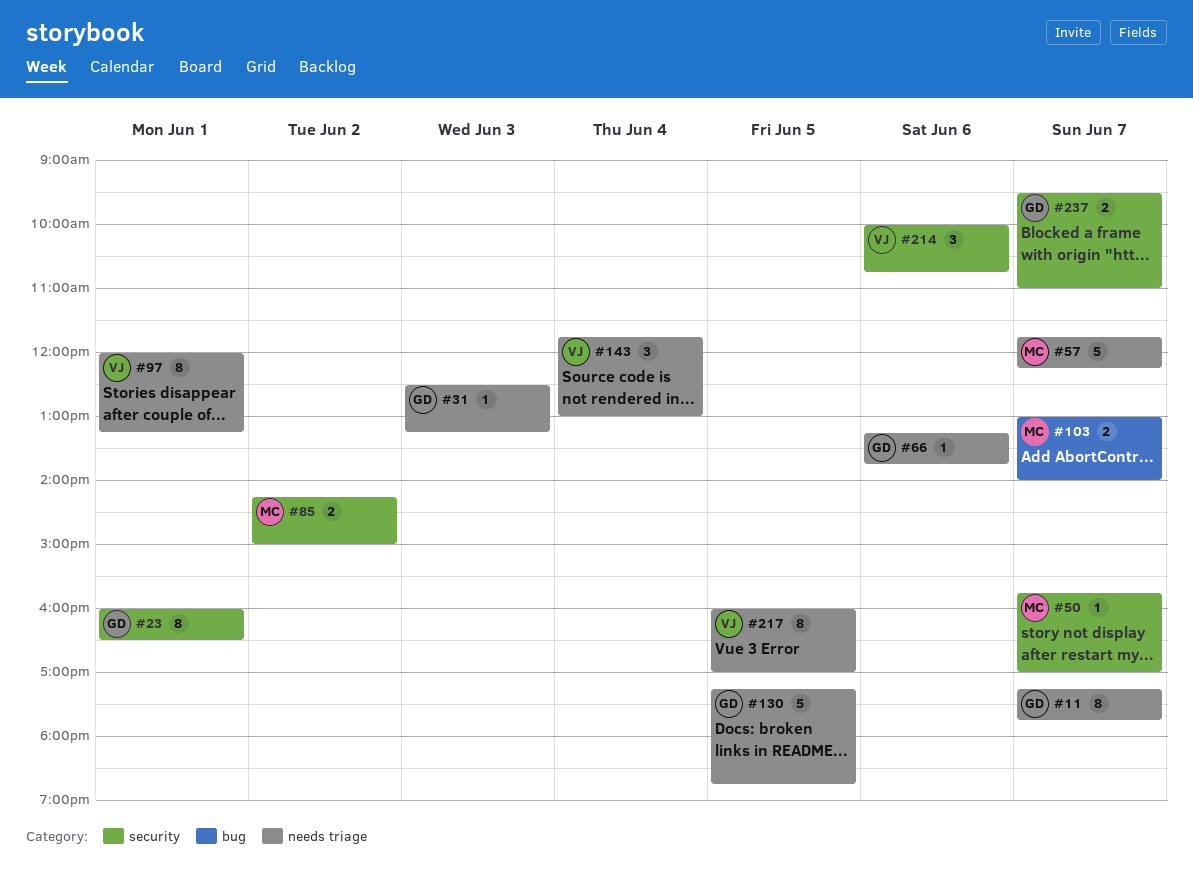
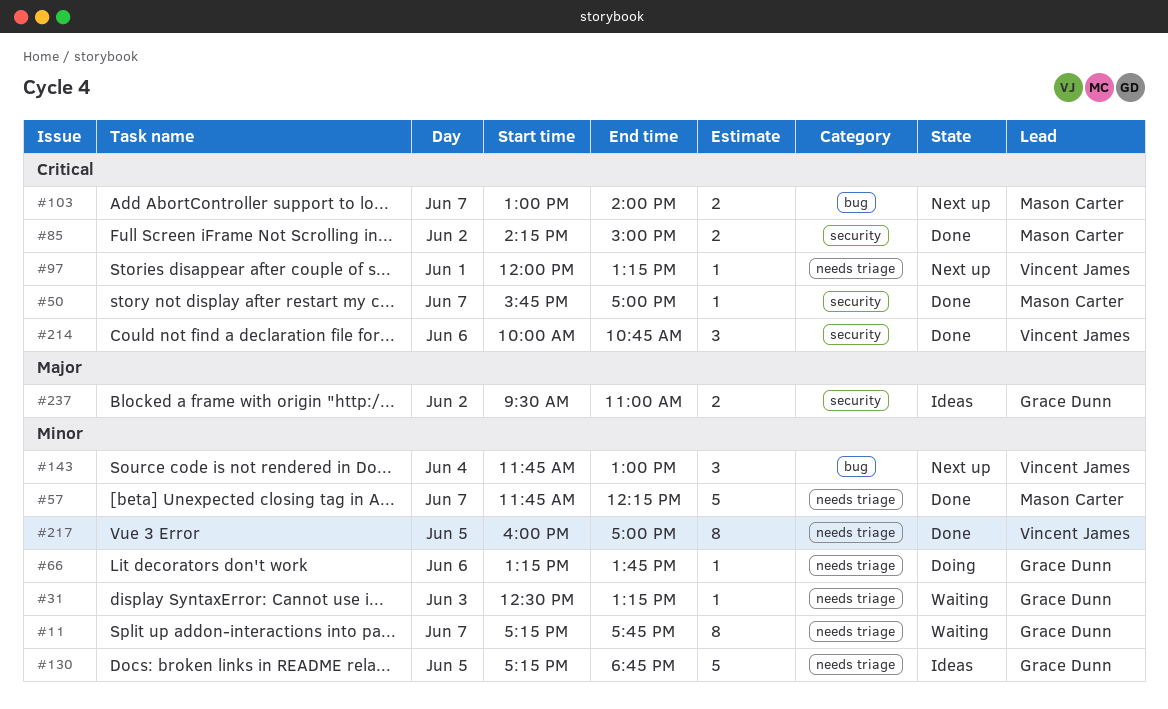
#23: present -> none
#97, estimate: 8 -> 1
#143, label: needs triage -> bug
#237, day: Jun 7 -> Jun 2

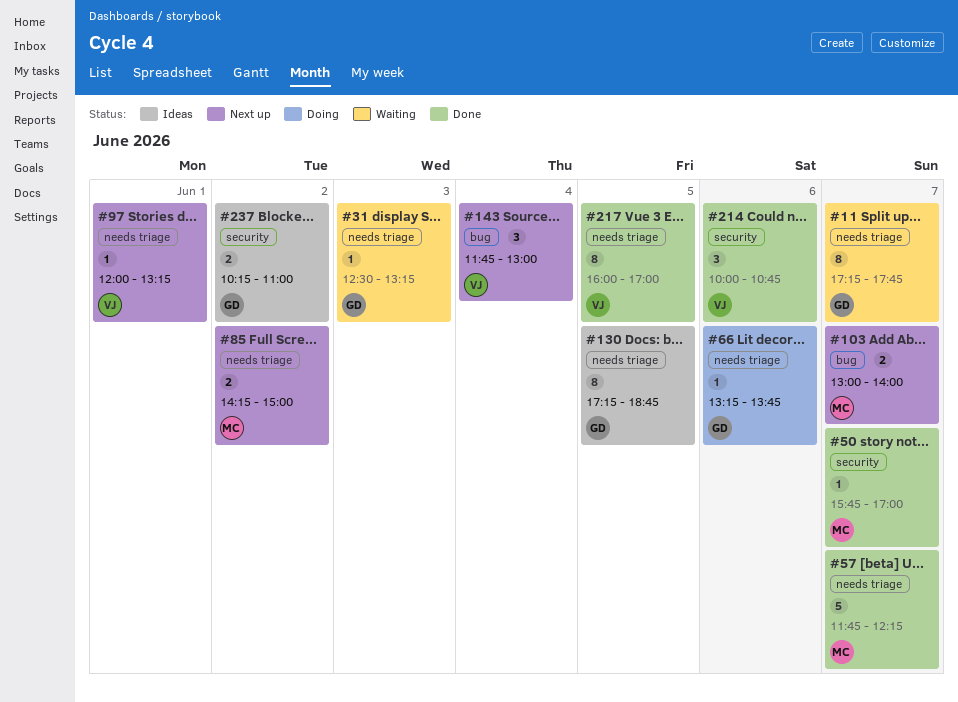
#85, status: Done -> Next up
#85, label: security -> needs triage
#130, estimate: 5 -> 8
#237, begins: 09:30 -> 10:15

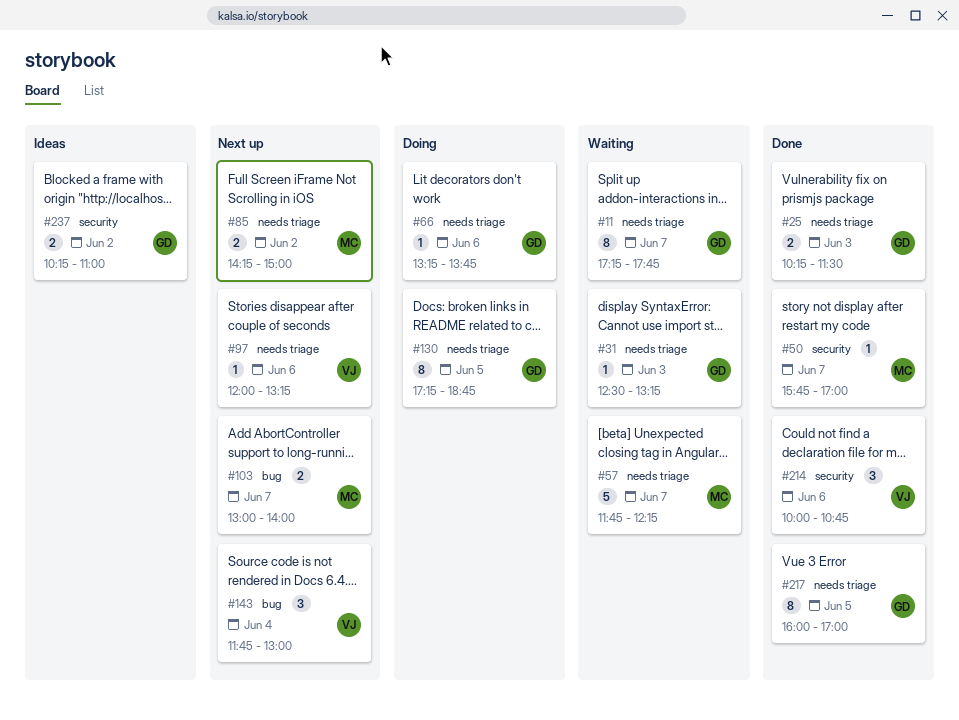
#25: none -> present
#57, status: Done -> Waiting
#97, day: Jun 1 -> Jun 6
#130, status: Ideas -> Doing
#217, owner: VJ -> GD

